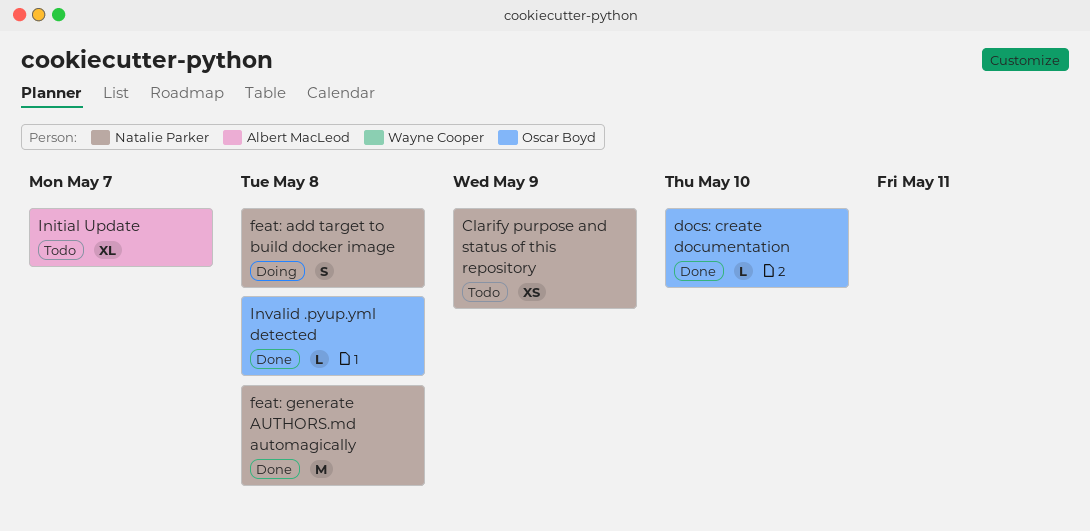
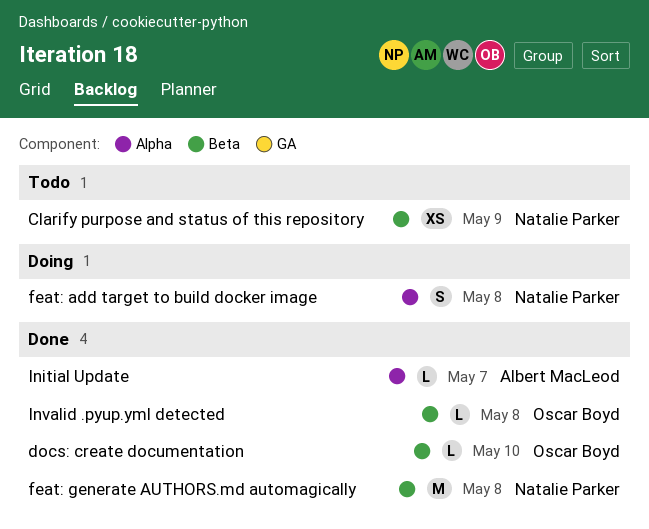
Initial Update, status: Todo -> Done
Initial Update, estimate: XL -> L

